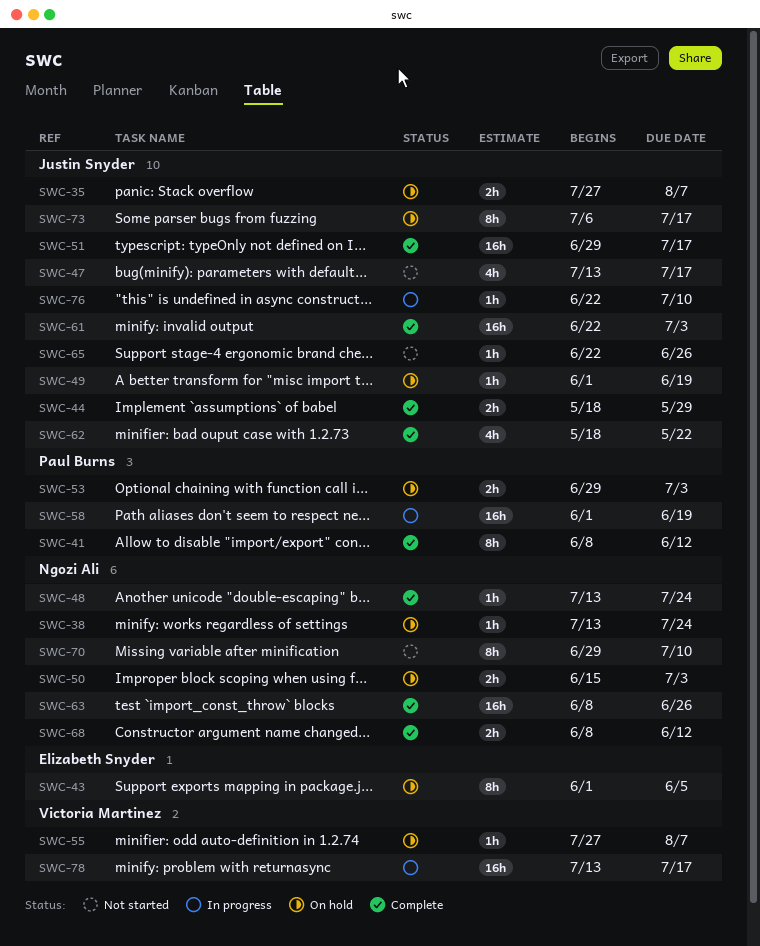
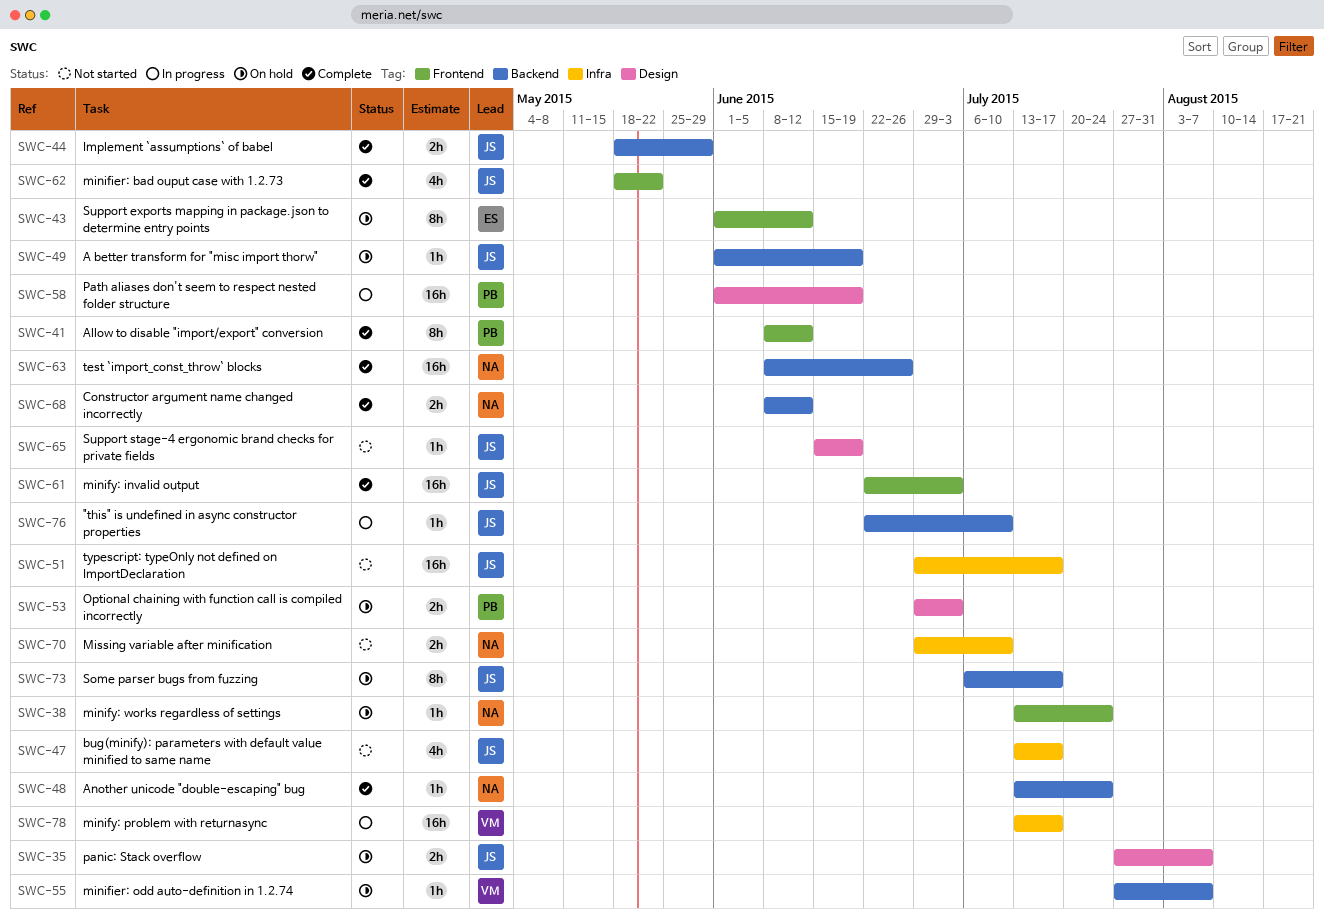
SWC-43, due: Jun 5 -> Jun 12
SWC-50: present -> none
SWC-51, status: Complete -> Not started
SWC-65, start: Jun 22 -> Jun 15
SWC-65, due: Jun 26 -> Jun 19
SWC-70, estimate: 8h -> 2h

